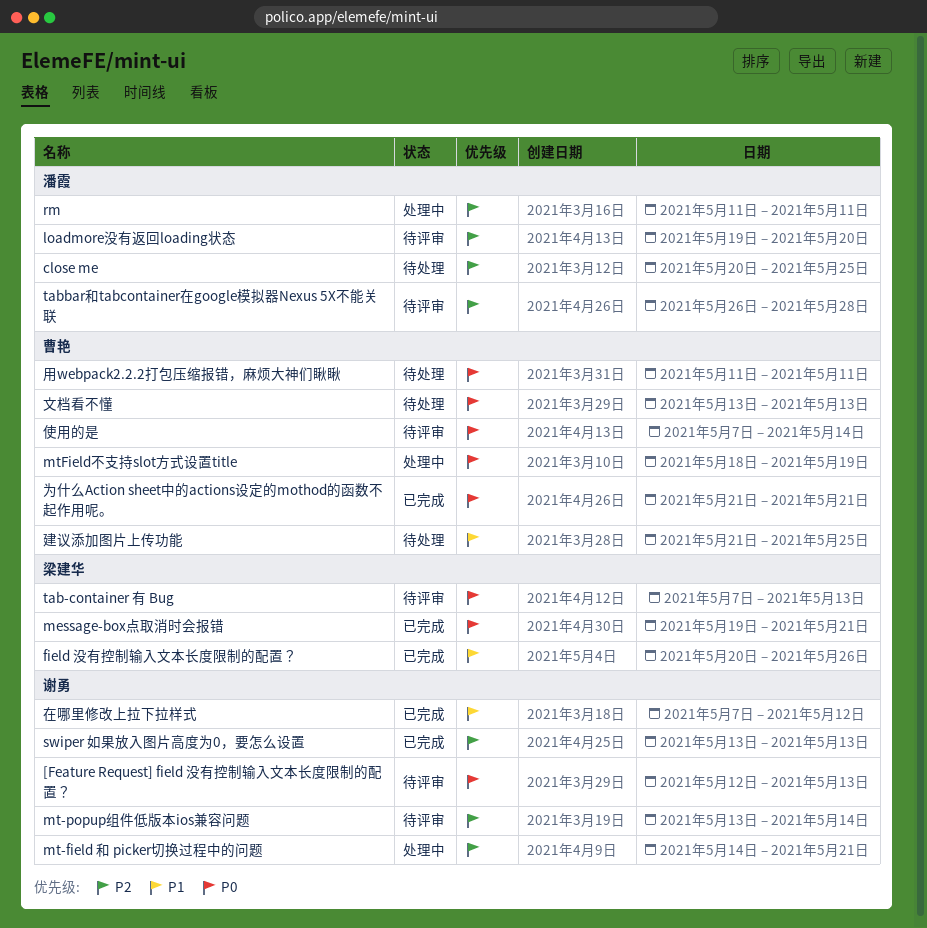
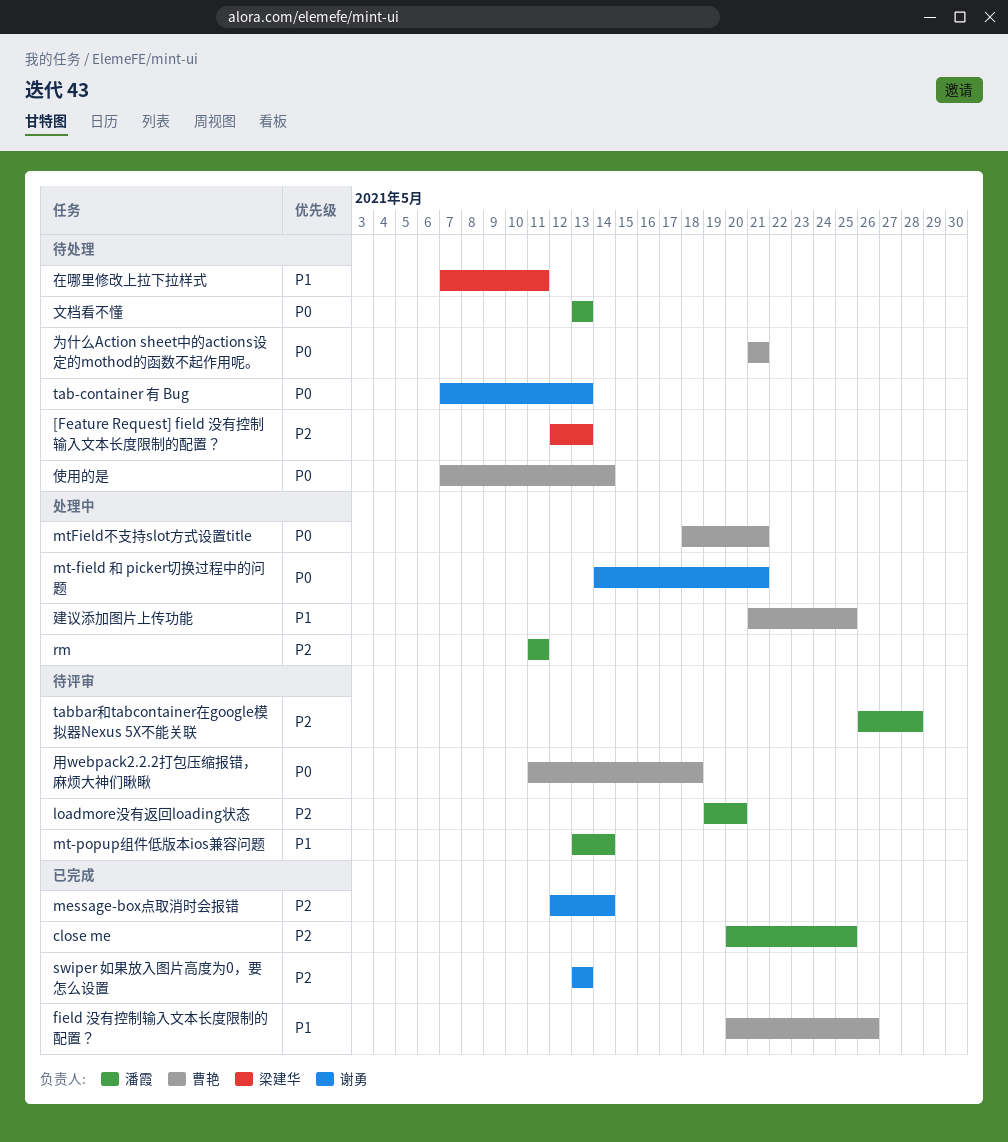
[Feature Request] field 没有控制输入文本长度限制的配置？, status: 待评审 -> 待处理
[Feature Request] field 没有控制输入文本长度限制的配置？, owner: 谢勇 -> 梁建华
[Feature Request] field 没有控制输入文本长度限制的配置？, priority: P0 -> P2
close me, status: 待处理 -> 已完成
field 没有控制输入文本长度限制的配置？, owner: 梁建华 -> 曹艳
message-box点取消时会报错, owner: 梁建华 -> 谢勇
message-box点取消时会报错, priority: P0 -> P2
message-box点取消时会报错, start: May 19 -> May 12
message-box点取消时会报错, due: May 21 -> May 14
mt-field 和 picker切换过程中的问题, priority: P2 -> P0
mt-popup组件低版本ios兼容问题, owner: 谢勇 -> 潘霞
mt-popup组件低版本ios兼容问题, priority: P2 -> P1
mtField不支持slot方式设置title, due: May 19 -> May 21
tab-container 有 Bug, status: 待评审 -> 待处理
tab-container 有 Bug, owner: 梁建华 -> 谢勇
为什么Action sheet中的actions设定的mothod的函数不起作用呢。, status: 已完成 -> 待处理
使用的是, status: 待评审 -> 待处理
在哪里修改上拉下拉样式, status: 已完成 -> 待处理
在哪里修改上拉下拉样式, owner: 谢勇 -> 梁建华
在哪里修改上拉下拉样式, due: May 12 -> May 11
建议添加图片上传功能, status: 待处理 -> 处理中
文档看不懂, owner: 曹艳 -> 潘霞
用webpack2.2.2打包压缩报错，麻烦大神们瞅瞅, status: 待处理 -> 待评审
用webpack2.2.2打包压缩报错，麻烦大神们瞅瞅, due: May 11 -> May 18

